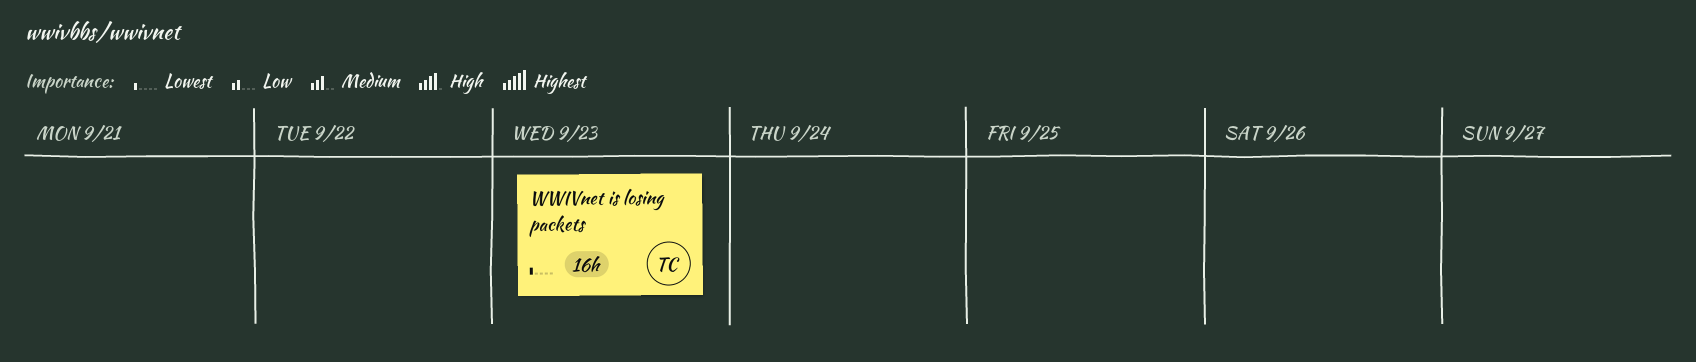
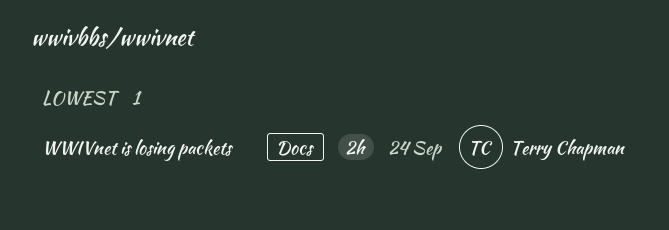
WWIVnet is losing packets, estimate: 16h -> 2h
WWIVnet is losing packets, due: Sep 23 -> Sep 24

